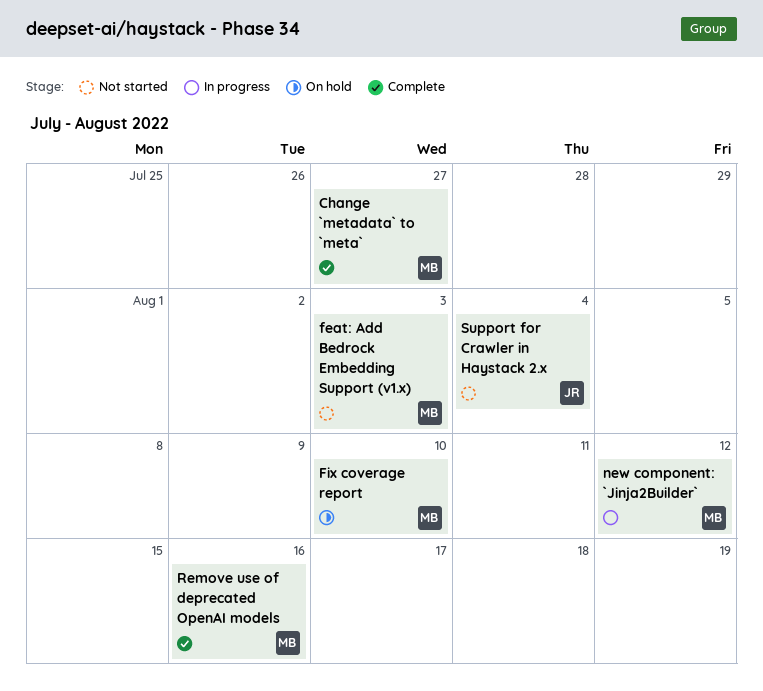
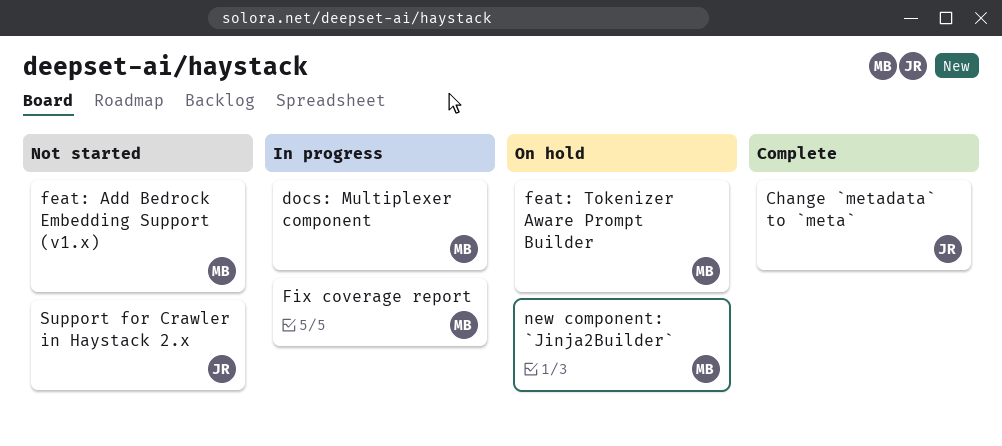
Change `metadata` to `meta`, owner: MB -> JR
docs: Multiplexer component: none -> present
feat: Tokenizer Aware Prompt Builder: none -> present
Fix coverage report, status: On hold -> In progress
new component: `Jinja2Builder`, status: In progress -> On hold
Remove use of deprecated OpenAI models: present -> none

